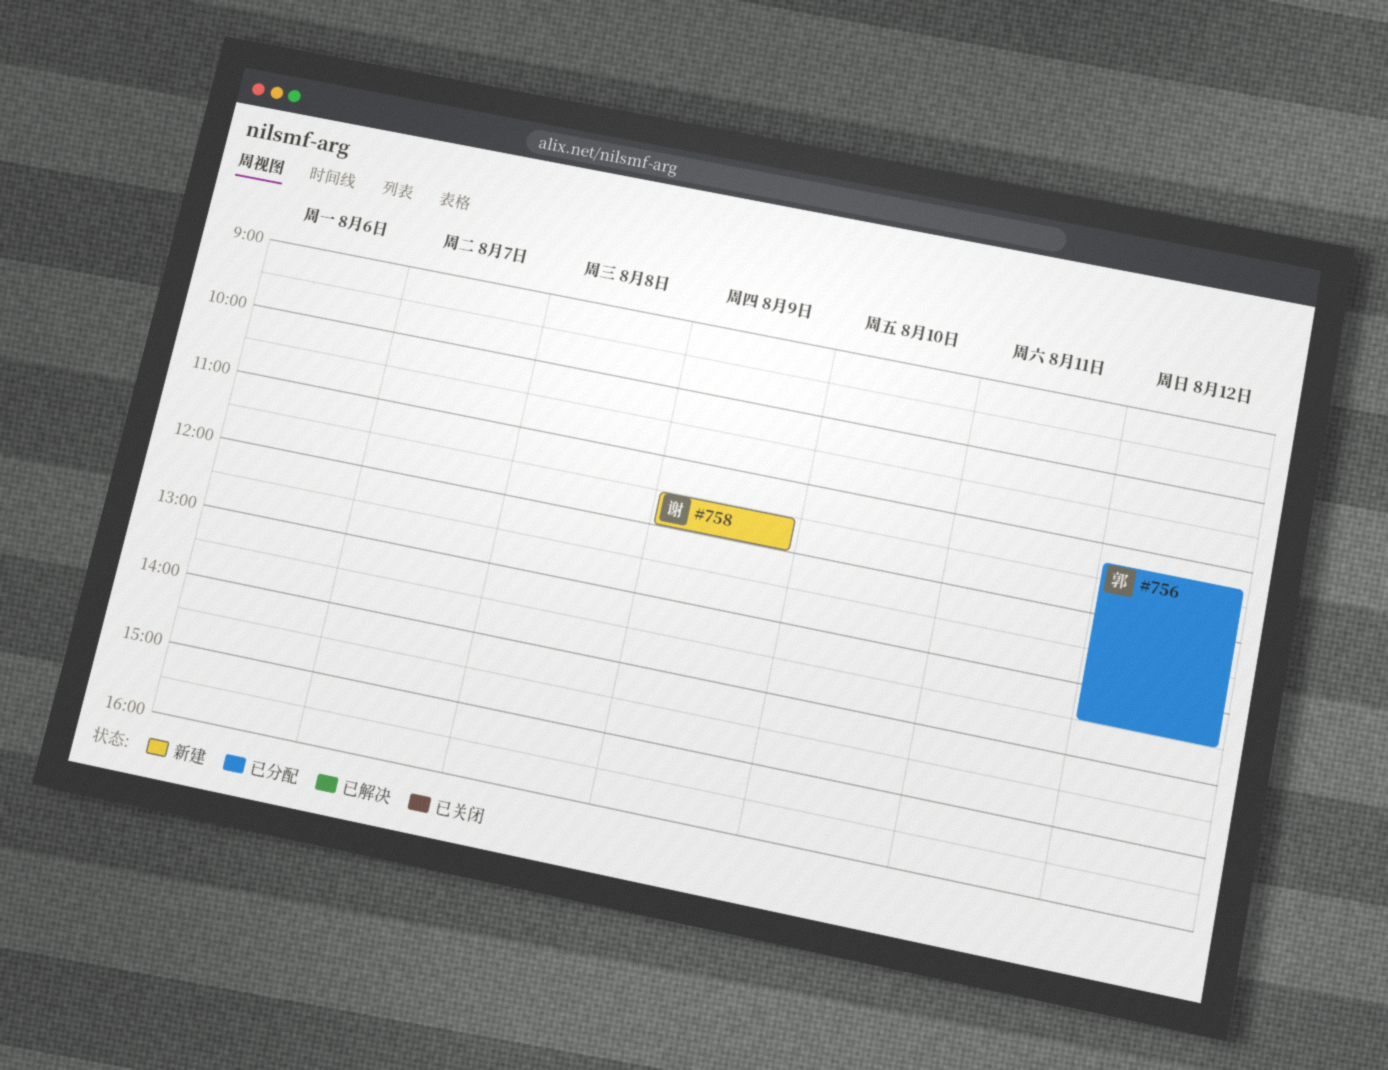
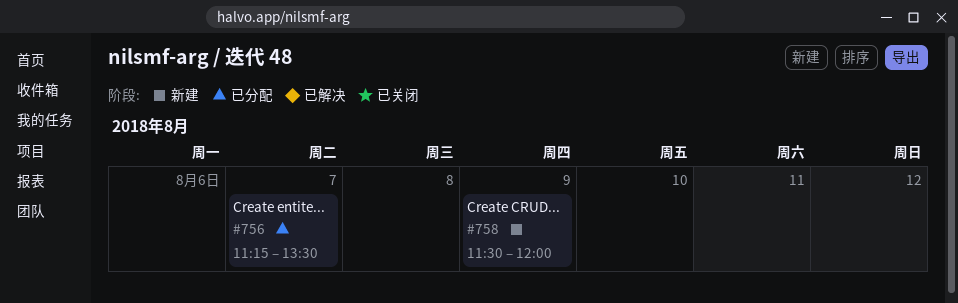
#756, day: Aug 12 -> Aug 7

